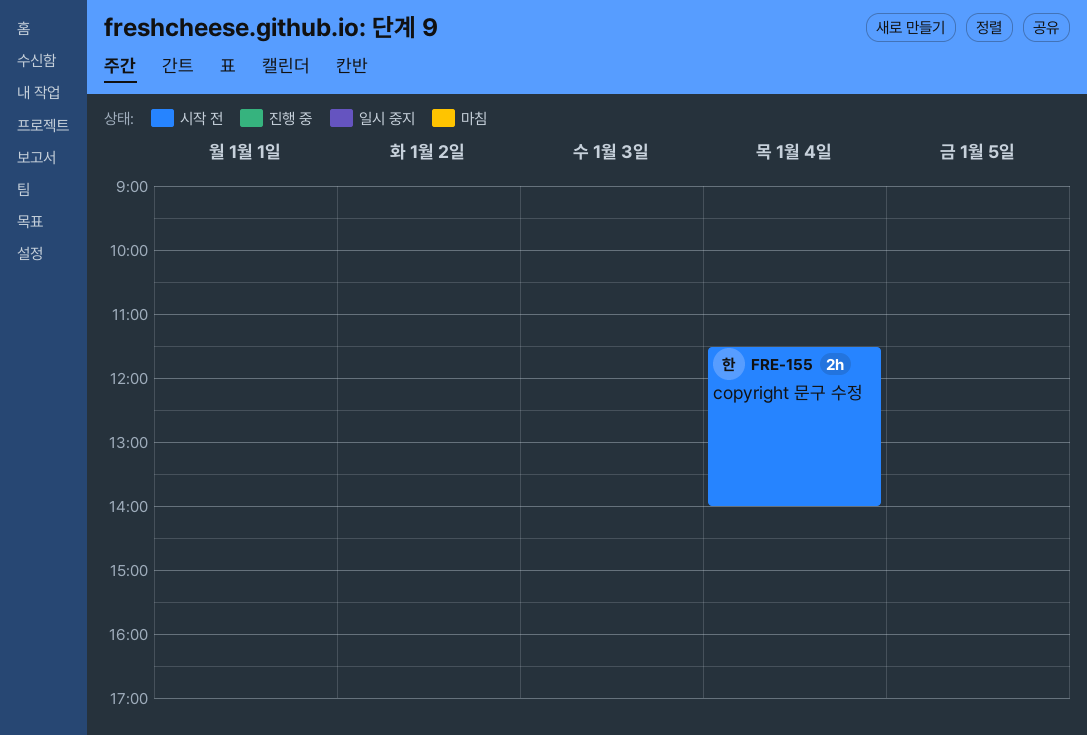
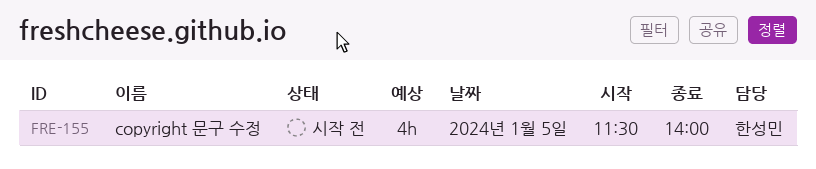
FRE-155, estimate: 2h -> 4h
FRE-155, day: Jan 4 -> Jan 5

